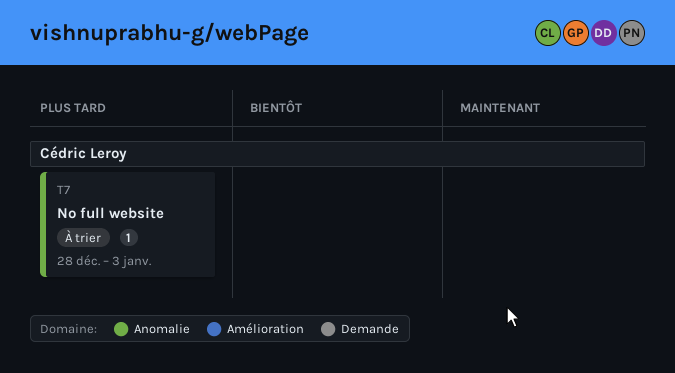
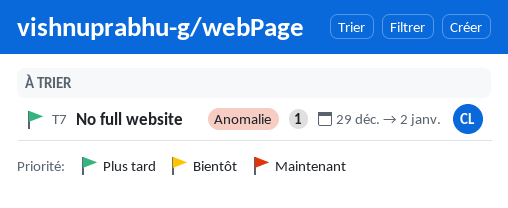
T7, start: Dec 28 -> Dec 29
T7, due: Jan 3 -> Jan 2

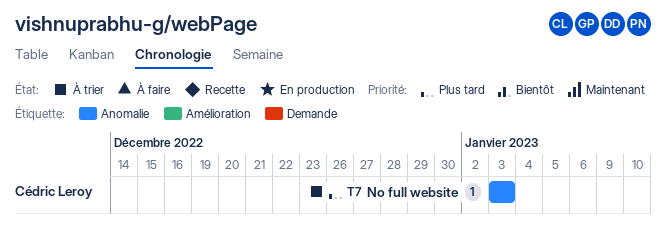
T7, start: Dec 29 -> Jan 3
T7, due: Jan 2 -> Jan 3

